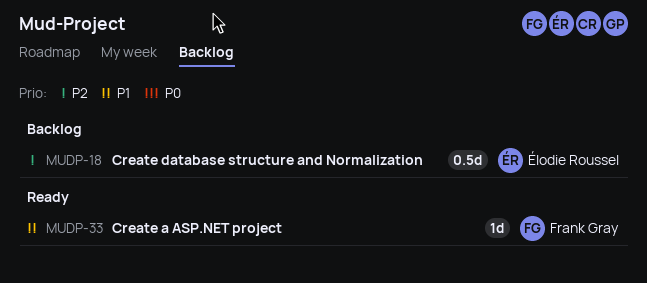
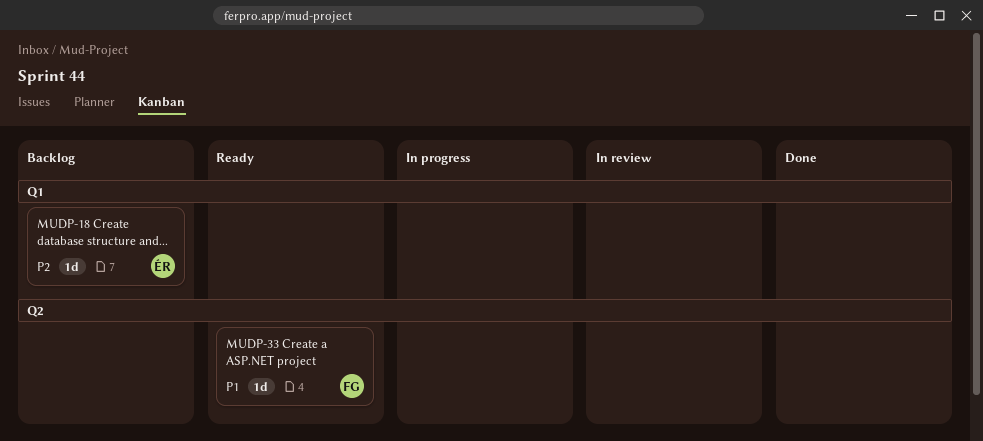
MUDP-18, estimate: 0.5d -> 1d

